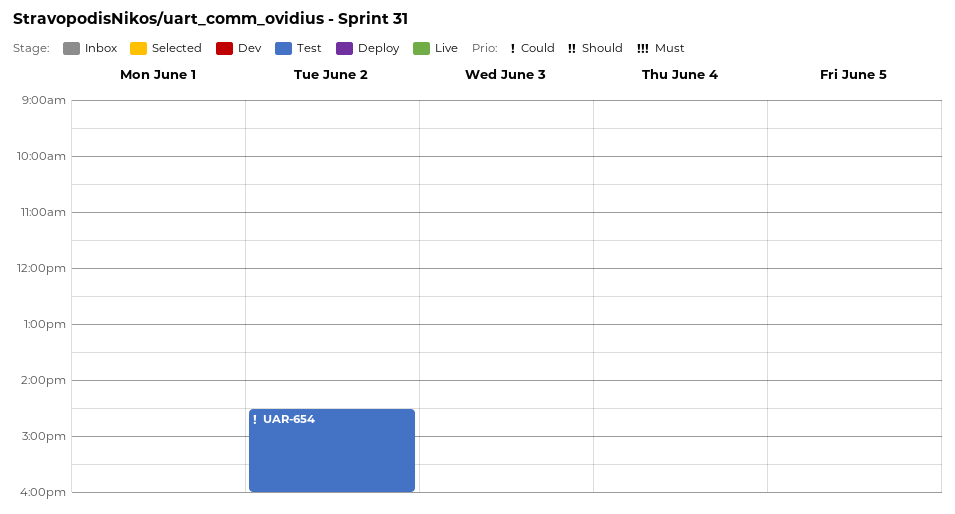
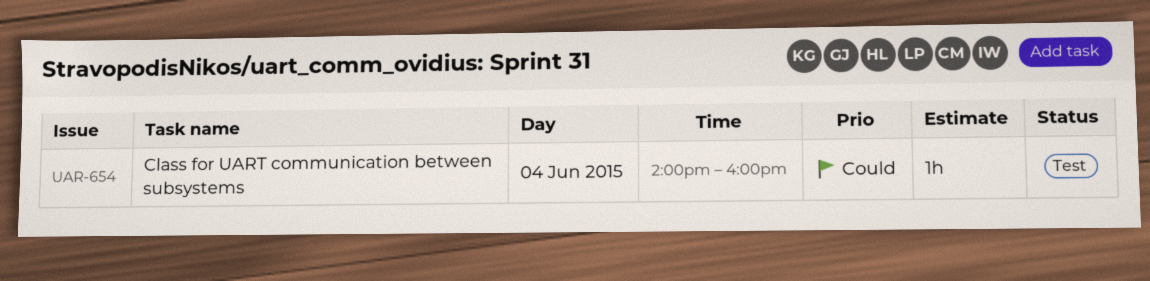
UAR-654, day: Jun 2 -> Jun 4
UAR-654, begins: 14:30 -> 14:00

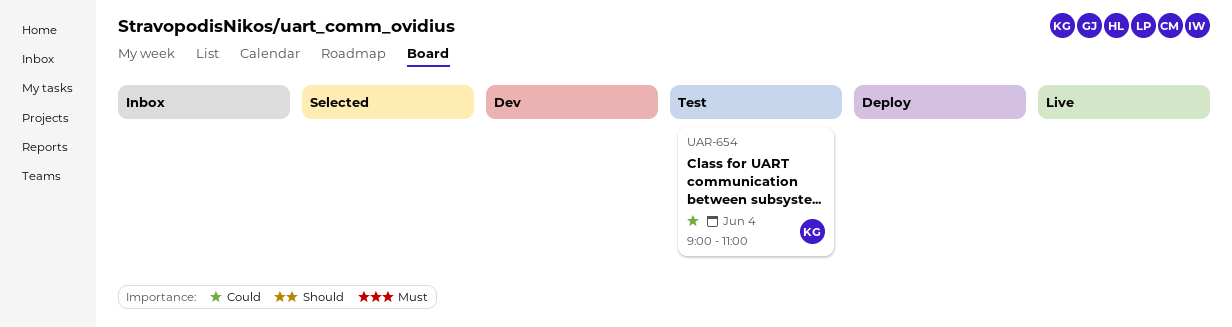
UAR-654, begins: 14:00 -> 09:00
UAR-654, ends: 16:00 -> 11:00

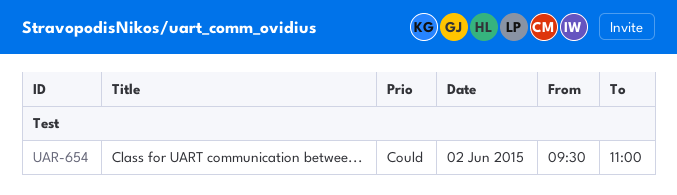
UAR-654, day: Jun 4 -> Jun 2
UAR-654, begins: 09:00 -> 09:30

